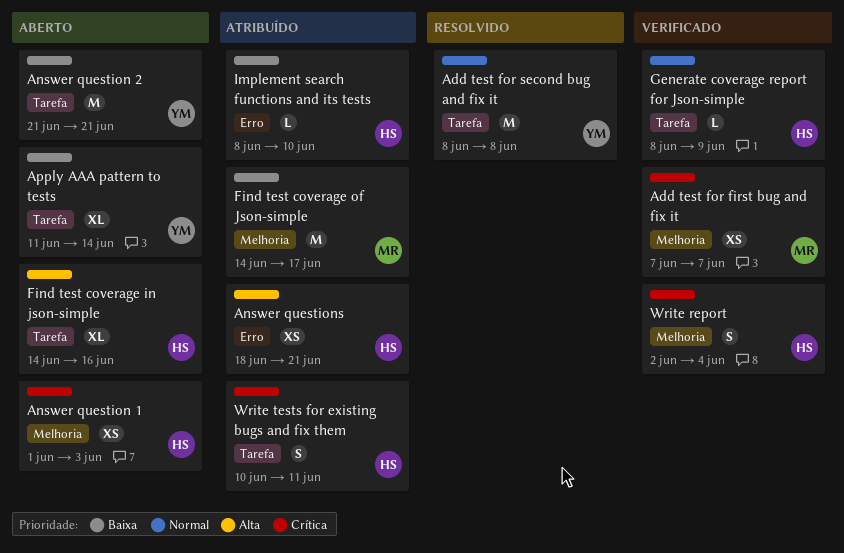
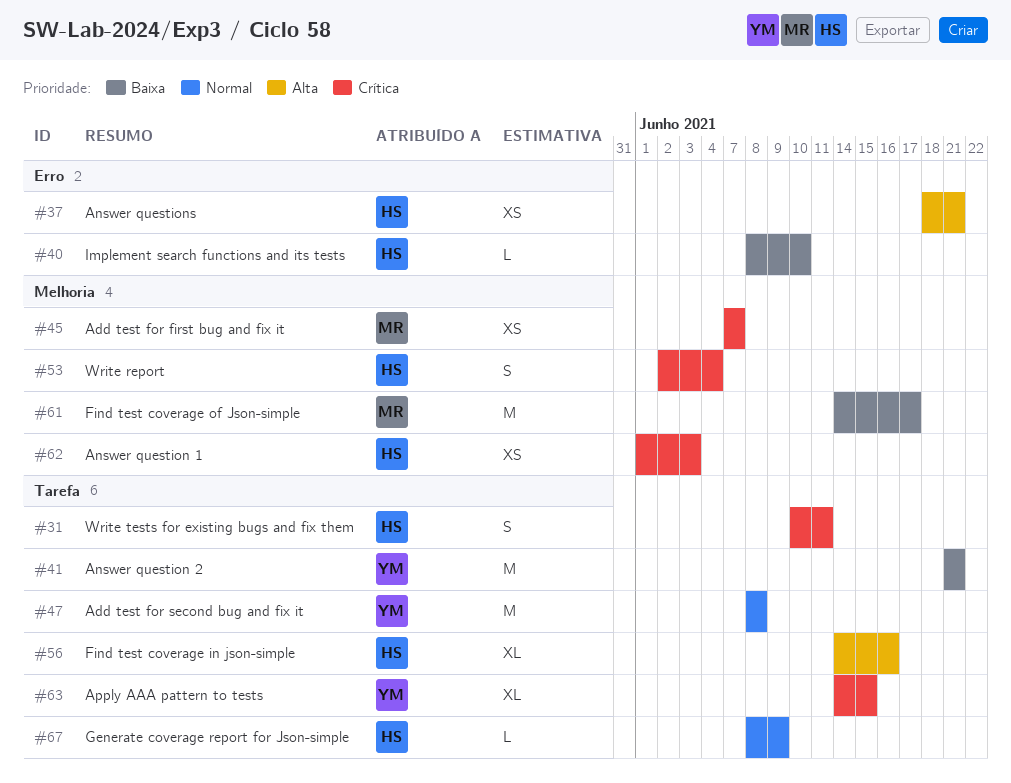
Apply AAA pattern to tests, priority: Baixa -> Crítica
Apply AAA pattern to tests, start: Jun 11 -> Jun 14
Apply AAA pattern to tests, due: Jun 14 -> Jun 15

